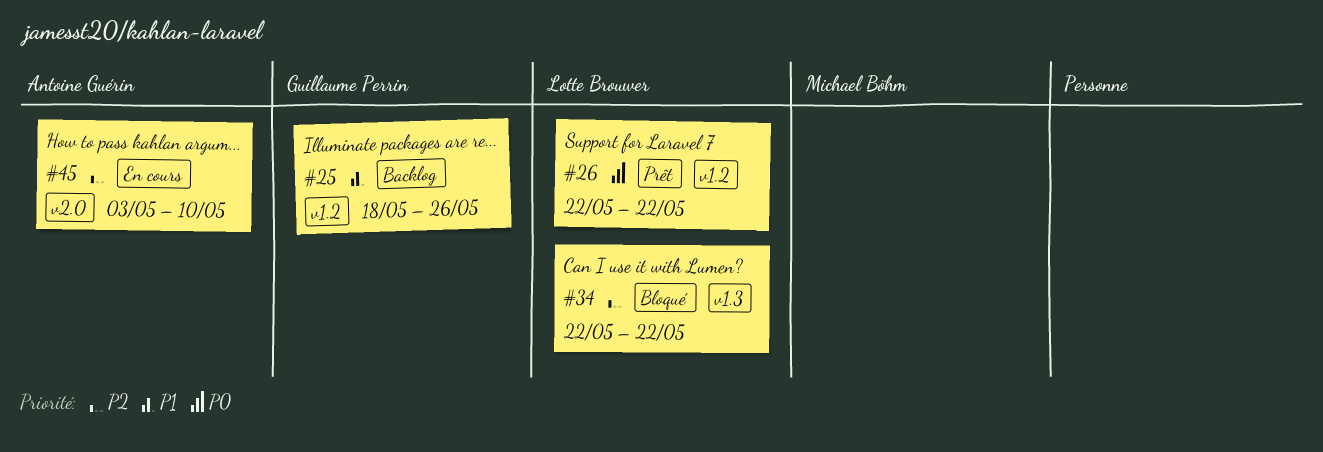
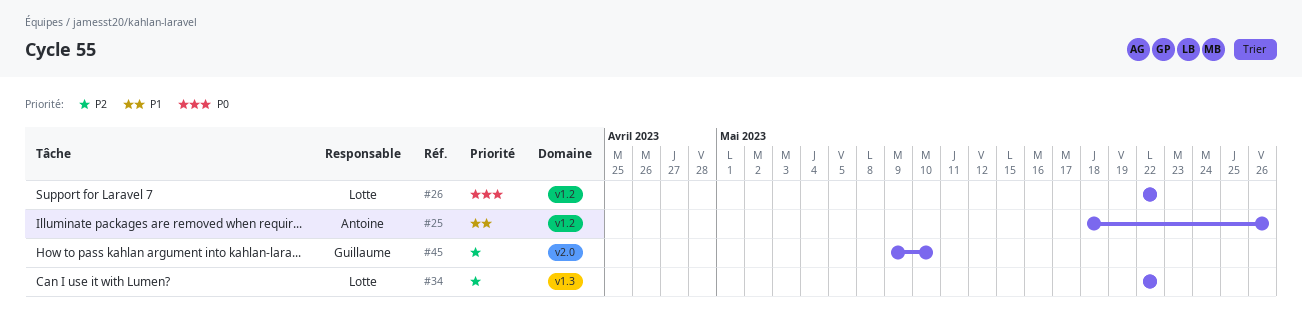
#25, owner: Guillaume Perrin -> Antoine Guérin
#45, owner: Antoine Guérin -> Guillaume Perrin
#45, start: May 3 -> May 9

